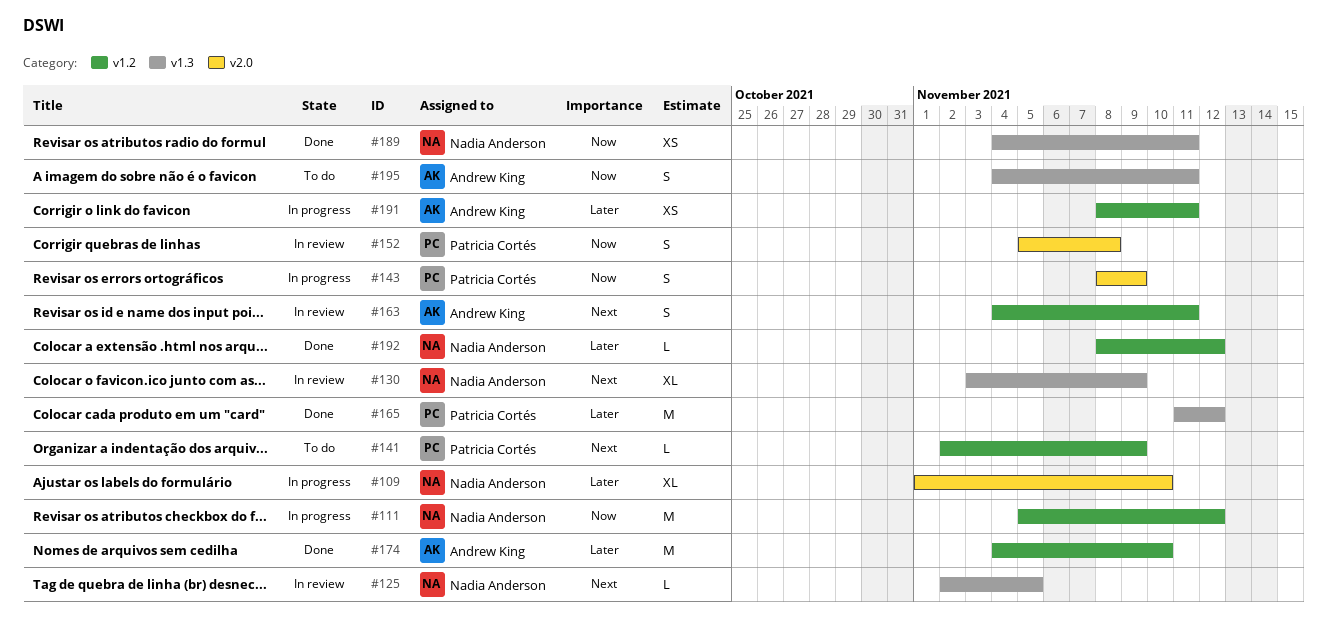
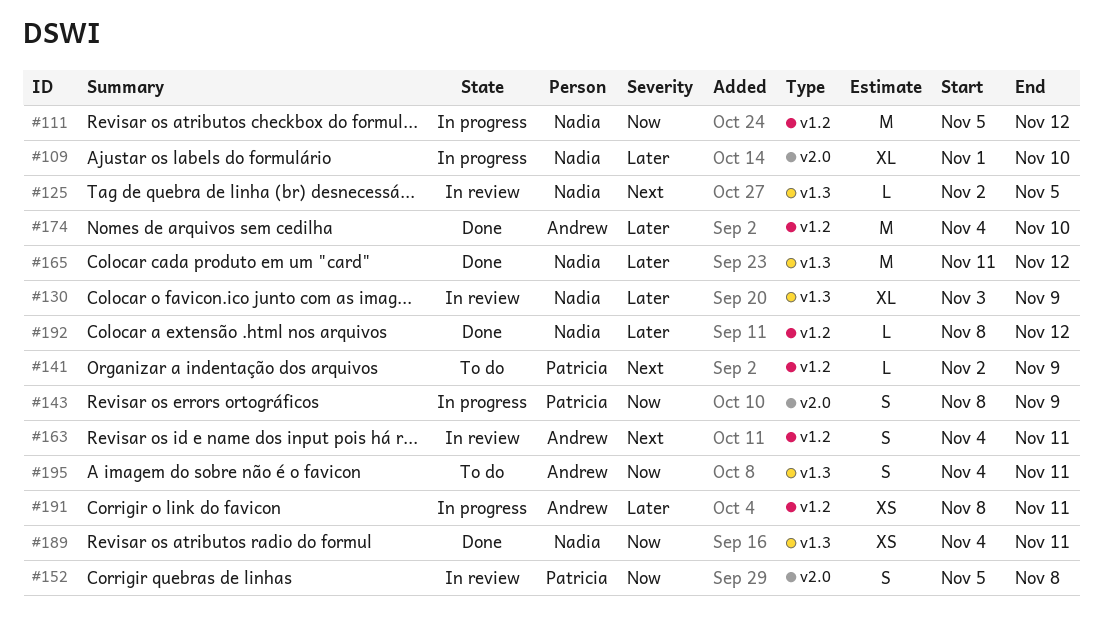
#130, priority: Next -> Later
#165, owner: Patricia Cortés -> Nadia Anderson

